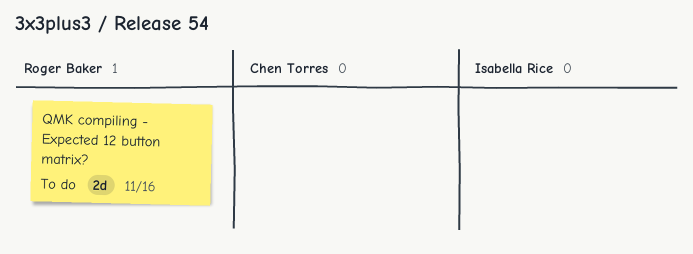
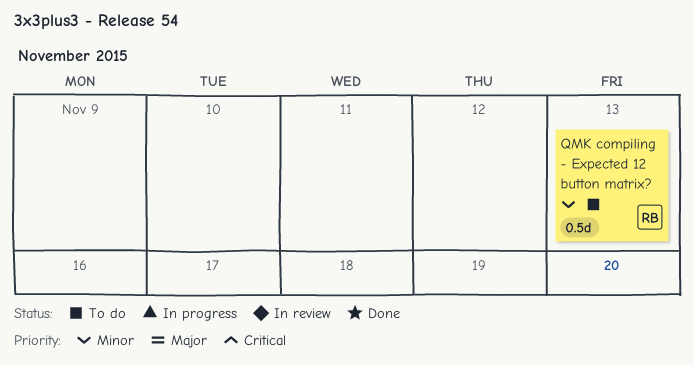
QMK compiling - Expected 12 button matrix?, estimate: 2d -> 0.5d
QMK compiling - Expected 12 button matrix?, due: Nov 16 -> Nov 13

